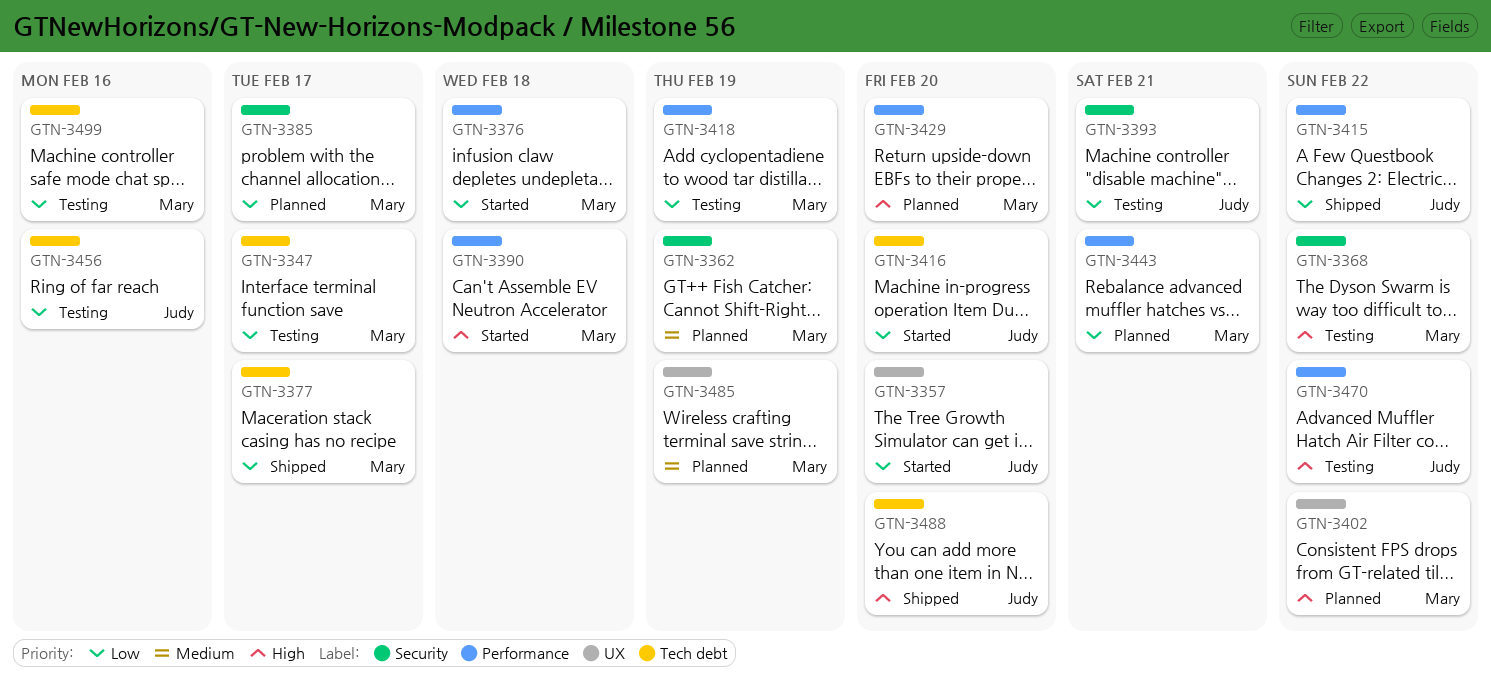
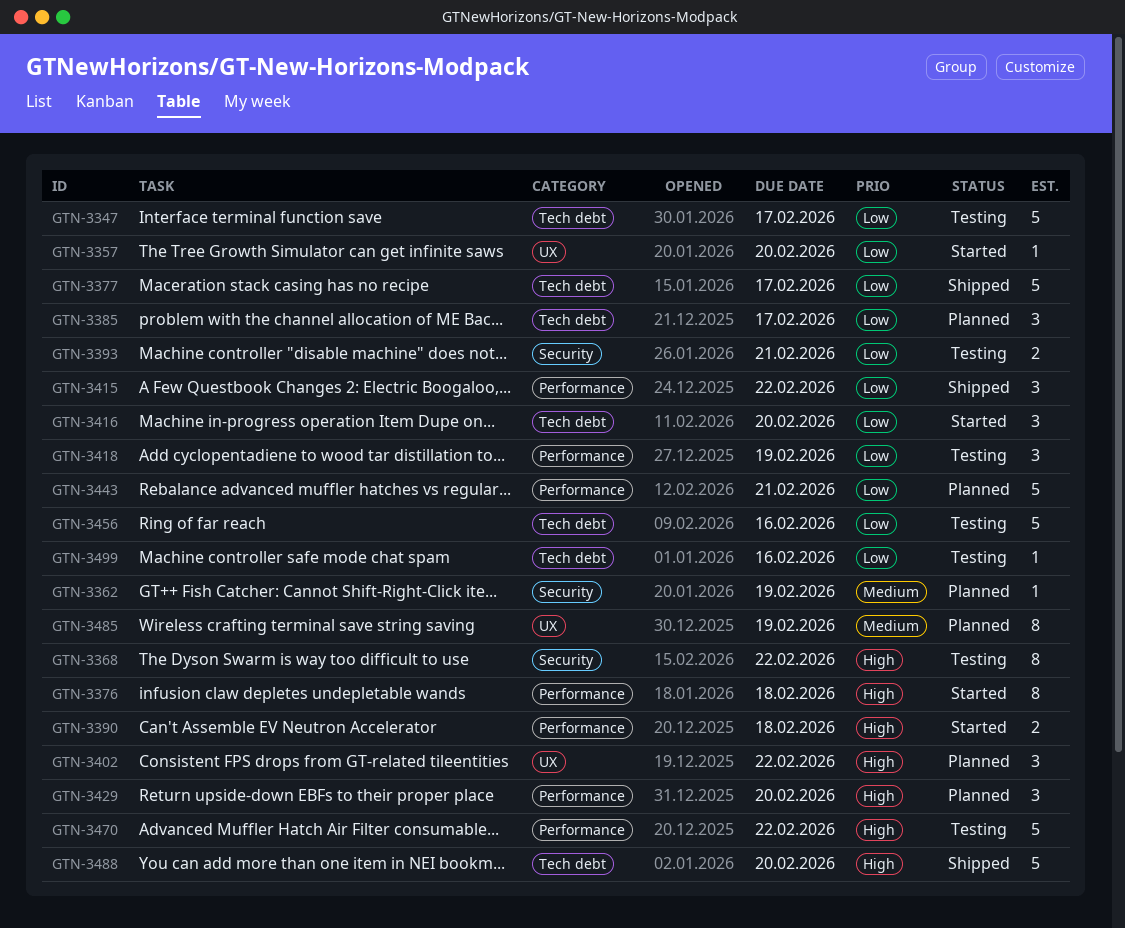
GTN-3376, priority: Low -> High
GTN-3385, label: Security -> Tech debt

